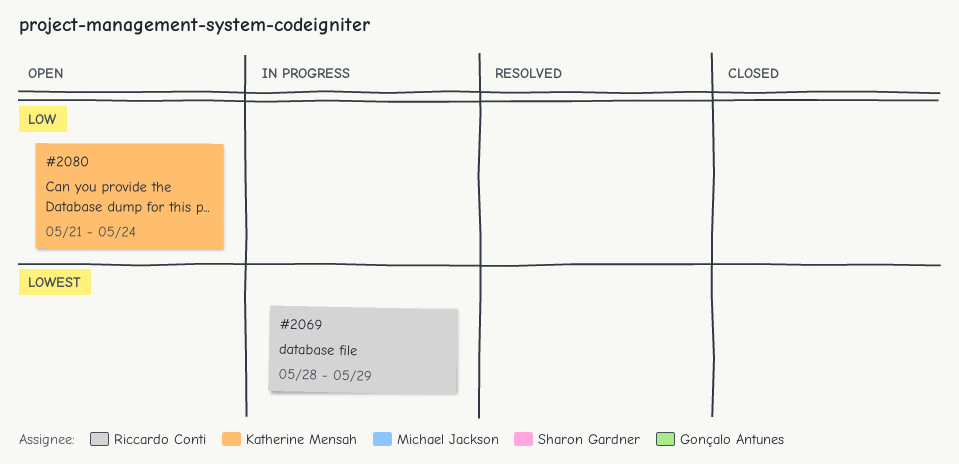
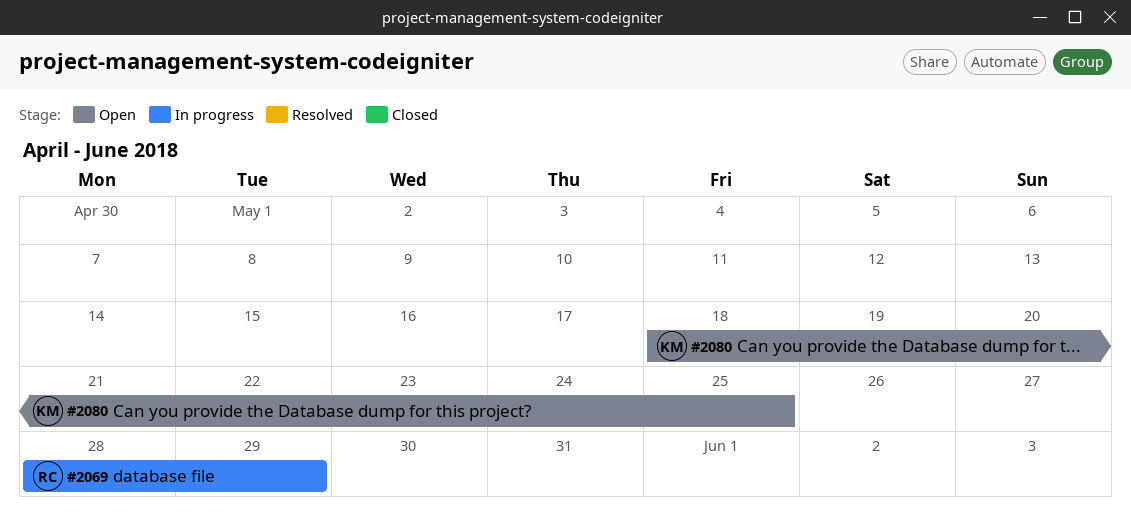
#2080, start: May 21 -> May 18
#2080, due: May 24 -> May 25

